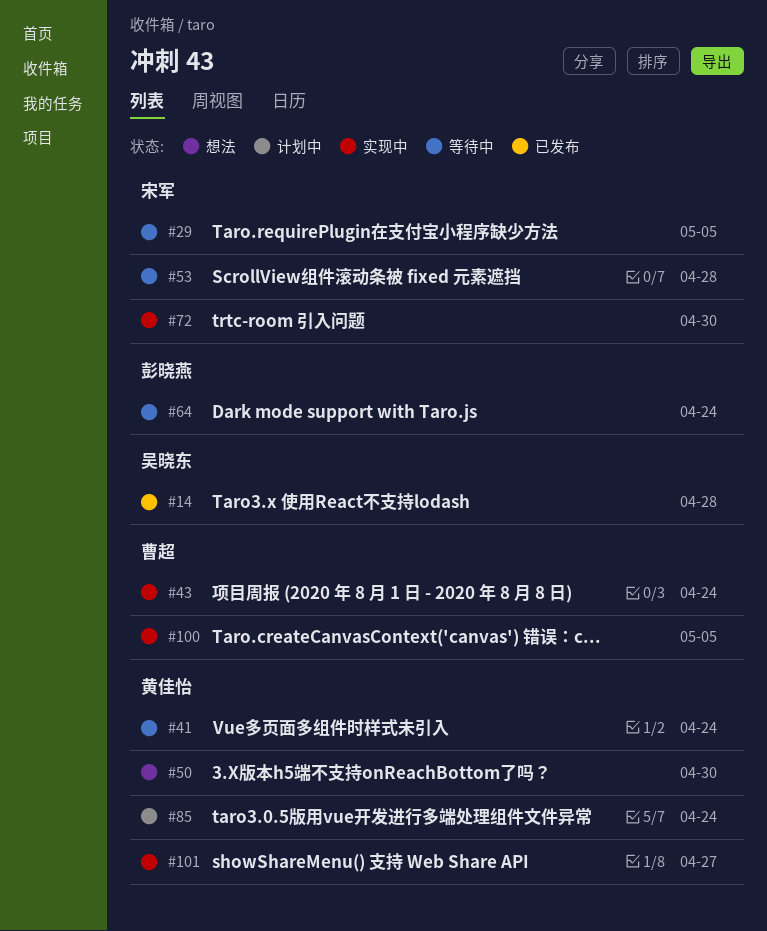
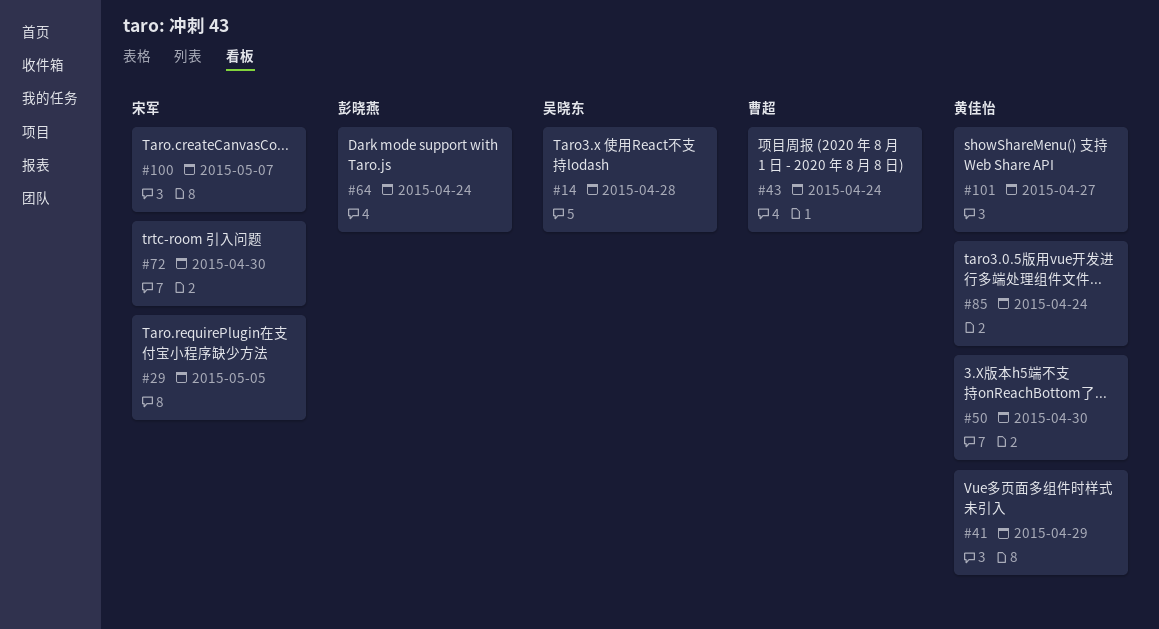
#41, due: Apr 24 -> Apr 29
#53: present -> none
#100, owner: 曹超 -> 宋军
#100, due: May 5 -> May 7

